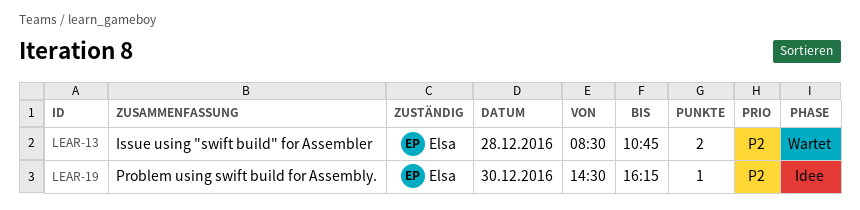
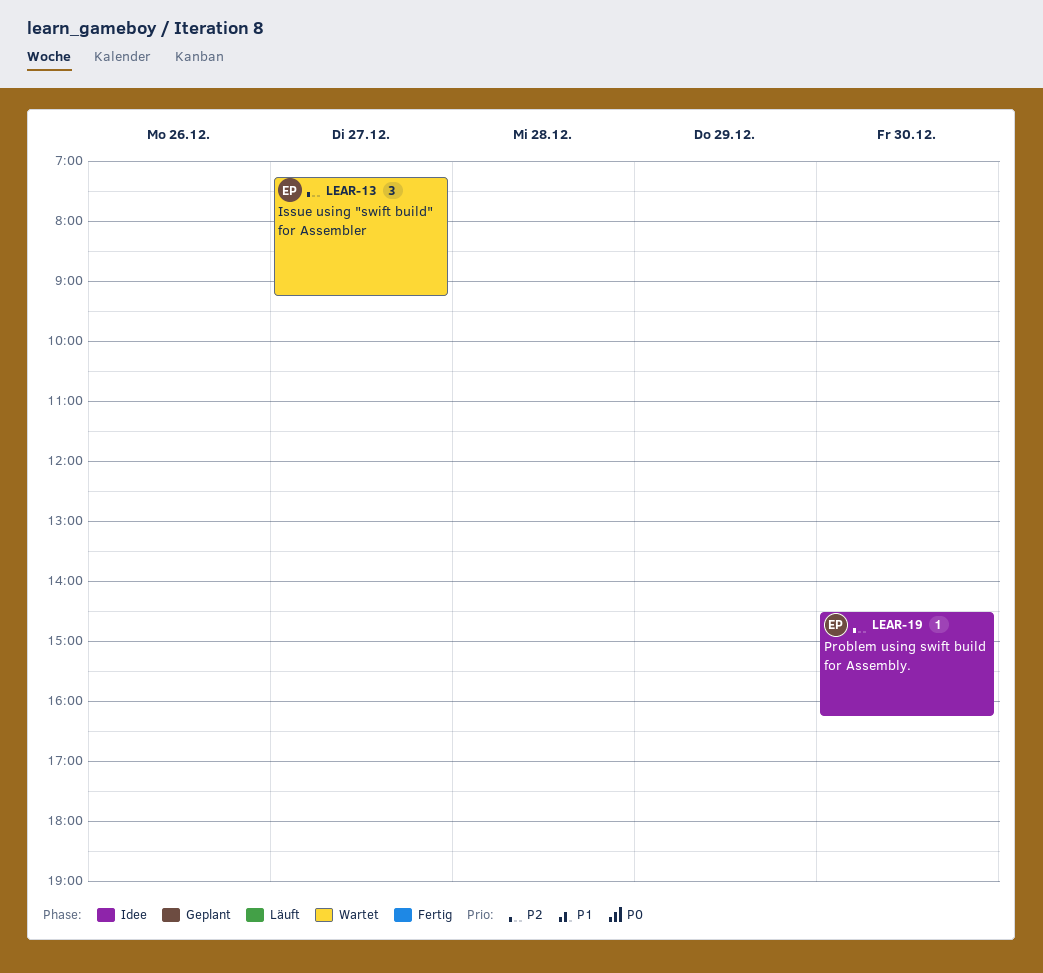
LEAR-13, estimate: 2 -> 3
LEAR-13, day: Dec 28 -> Dec 27
LEAR-13, begins: 08:30 -> 07:15
LEAR-13, ends: 10:45 -> 09:15

